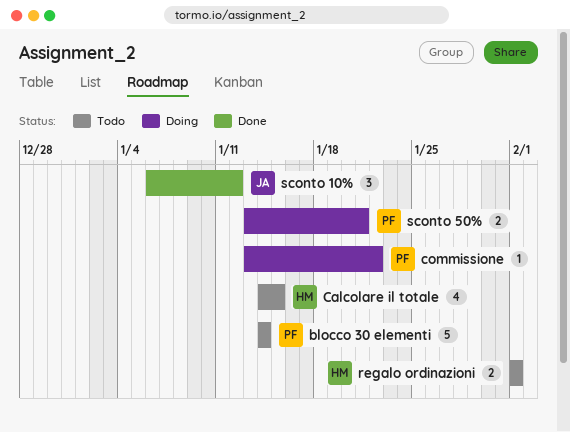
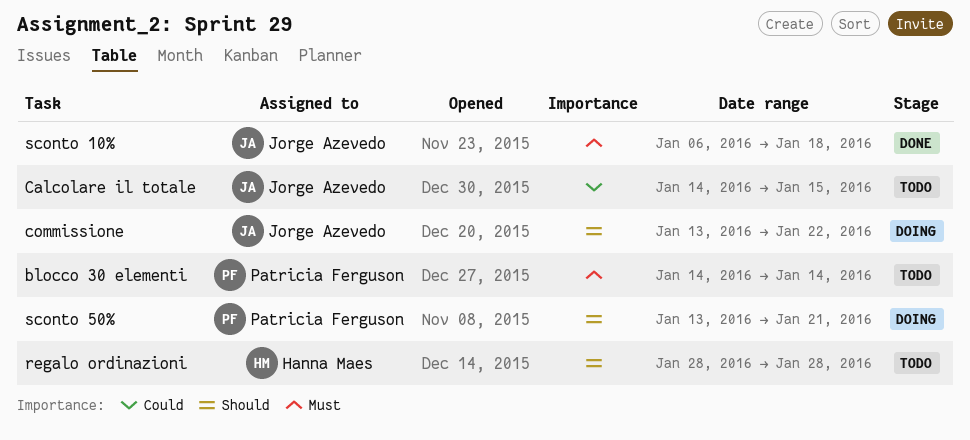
Calcolare il totale, owner: Hanna Maes -> Jorge Azevedo
commissione, owner: Patricia Ferguson -> Jorge Azevedo
regalo ordinazioni, start: Feb 1 -> Jan 28
regalo ordinazioni, due: Feb 1 -> Jan 28
sconto 10%, due: Jan 12 -> Jan 18

